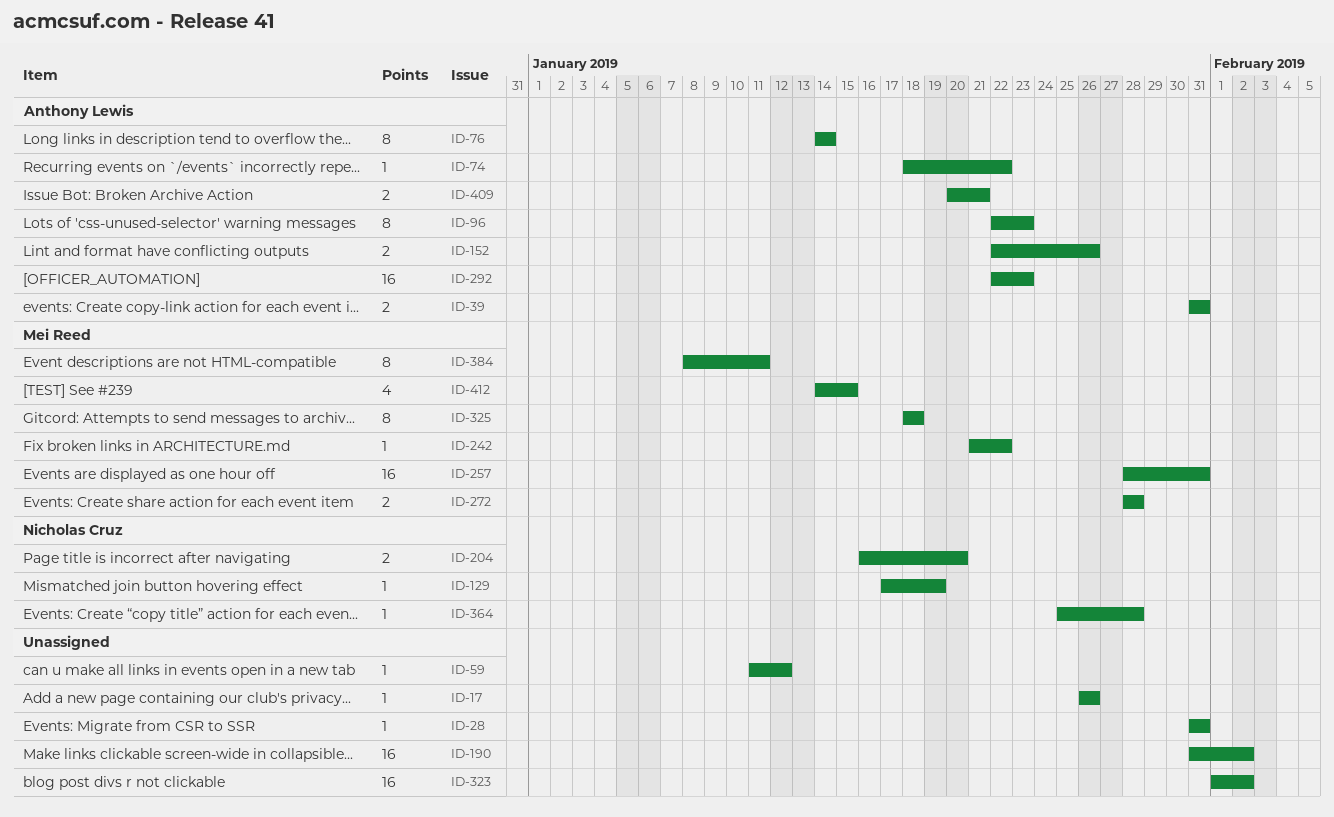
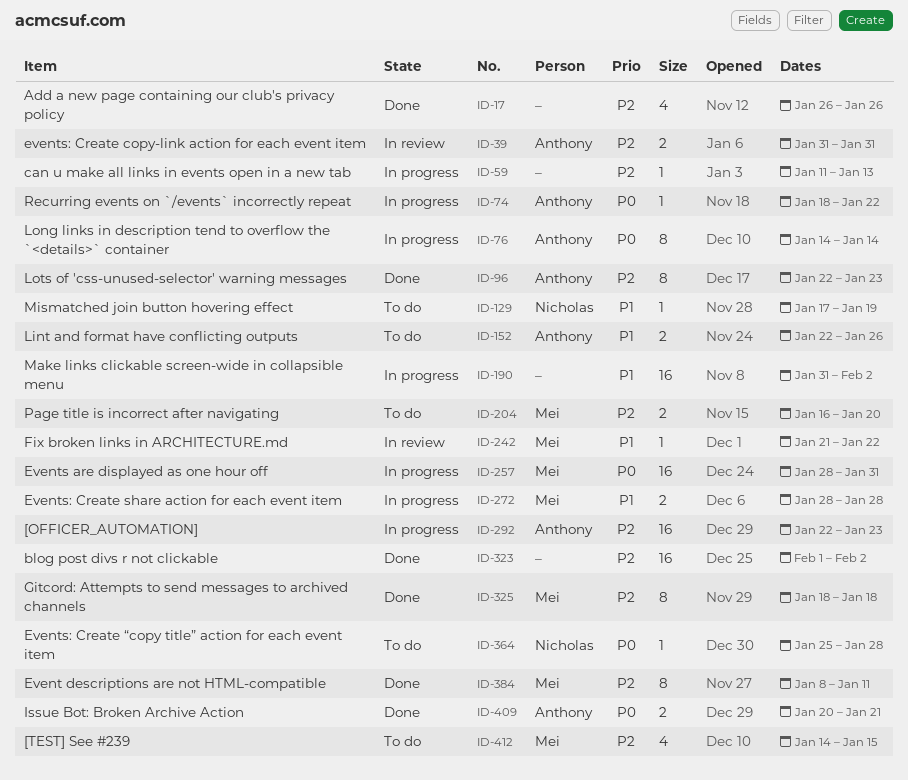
ID-17, estimate: 1 -> 4
ID-28: present -> none
ID-59, due: Jan 12 -> Jan 13
ID-204, owner: Nicholas Cruz -> Mei Reed

